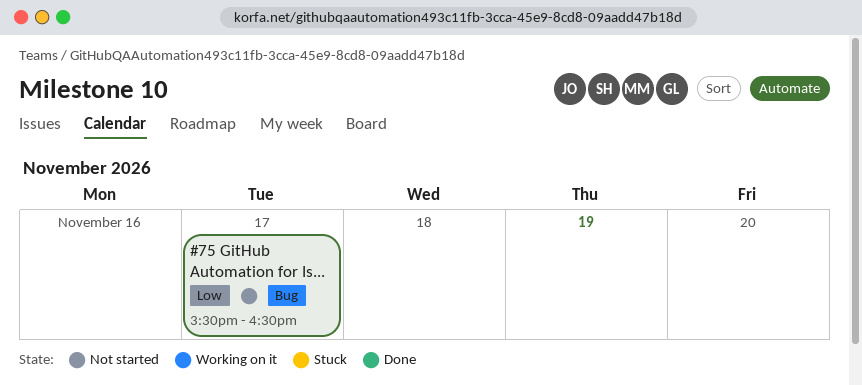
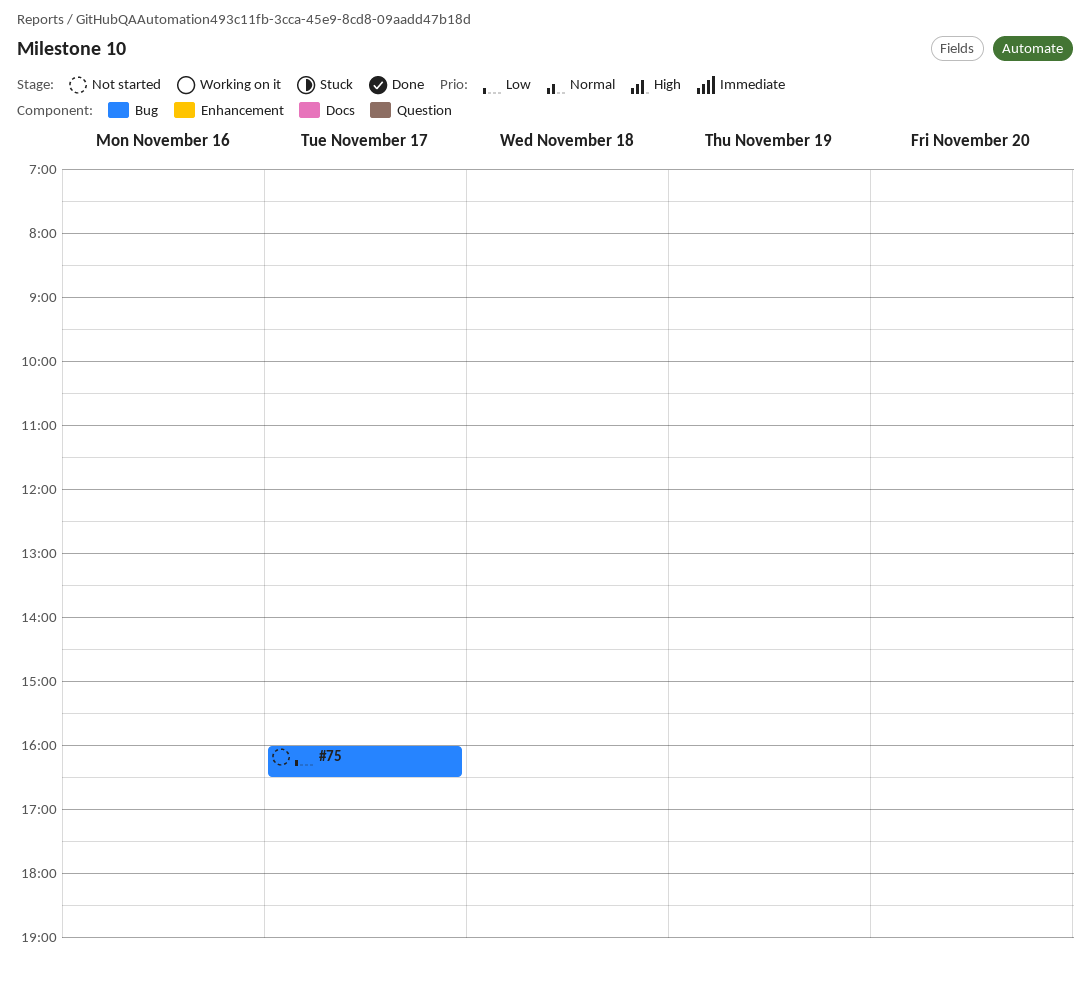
#75, begins: 15:30 -> 16:00

